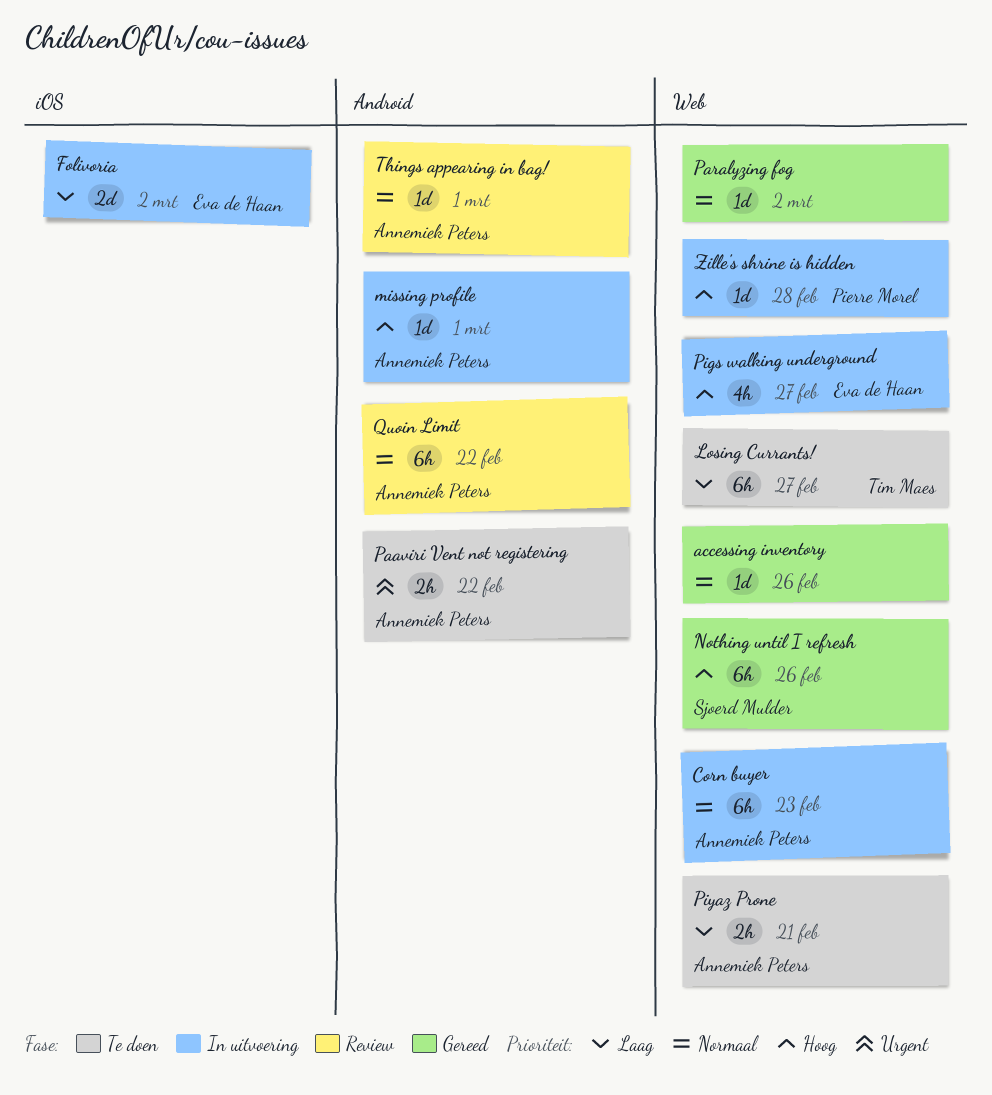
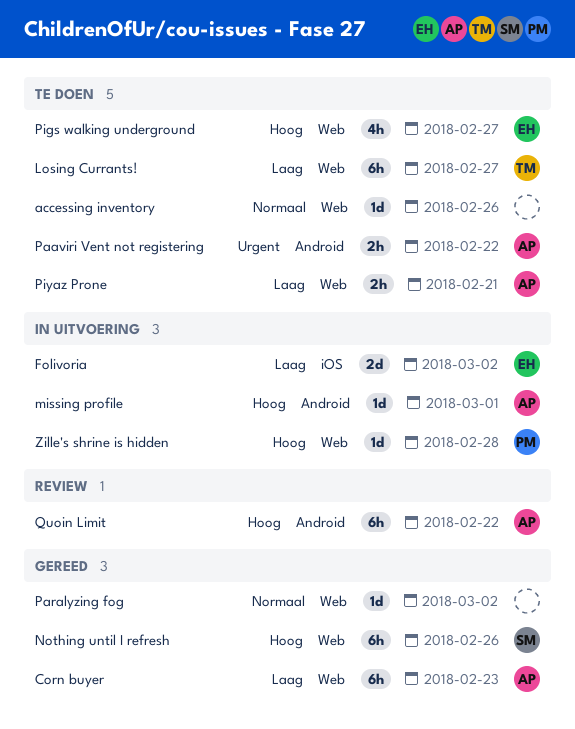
accessing inventory, status: Gereed -> Te doen
Corn buyer, status: In uitvoering -> Gereed
Corn buyer, priority: Normaal -> Laag
Pigs walking underground, status: In uitvoering -> Te doen
Quoin Limit, priority: Normaal -> Hoog
Things appearing in bag!: present -> none

